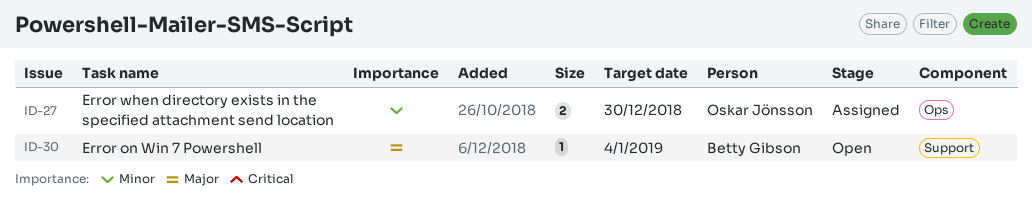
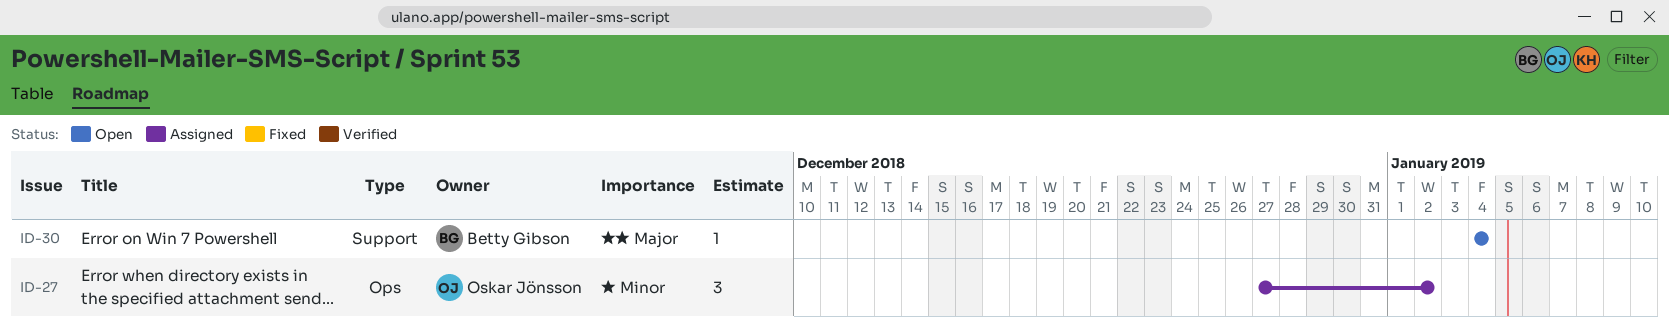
ID-27, estimate: 2 -> 3
ID-27, due: Dec 30 -> Jan 2

